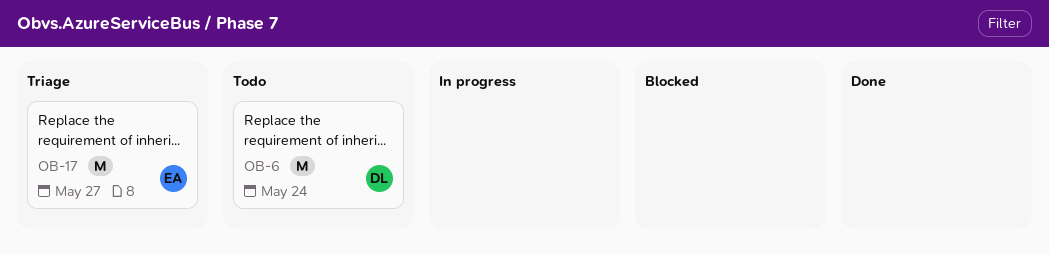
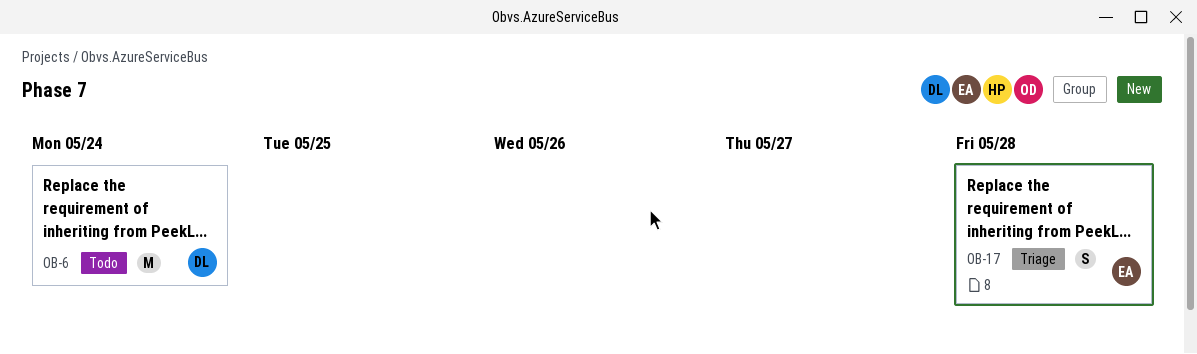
OB-17, estimate: M -> S
OB-17, due: May 27 -> May 28

